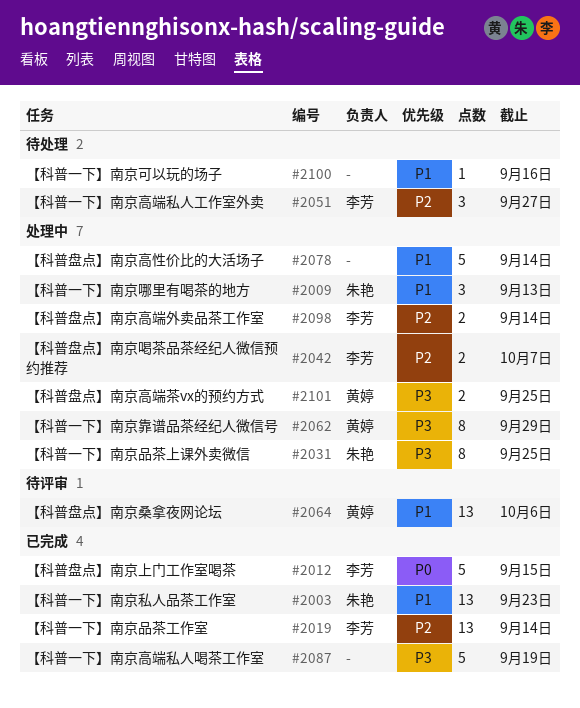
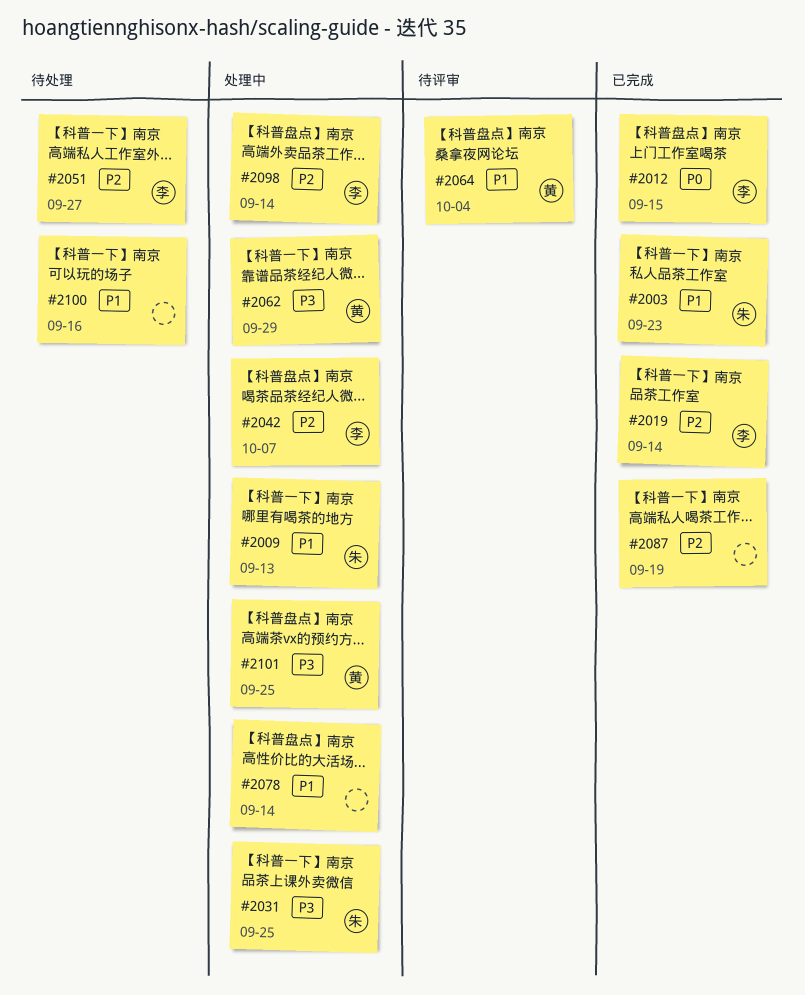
#2064, due: Oct 6 -> Oct 4
#2087, priority: P3 -> P2

